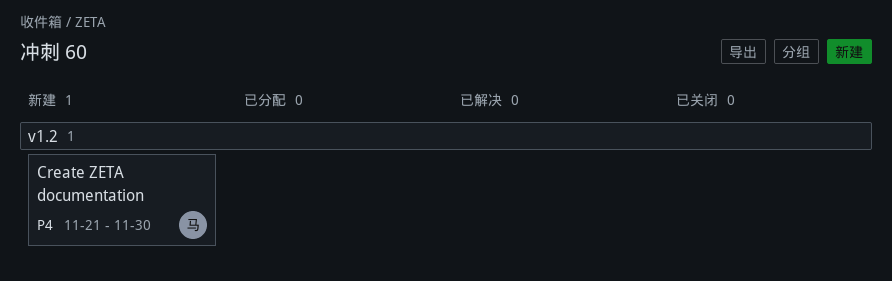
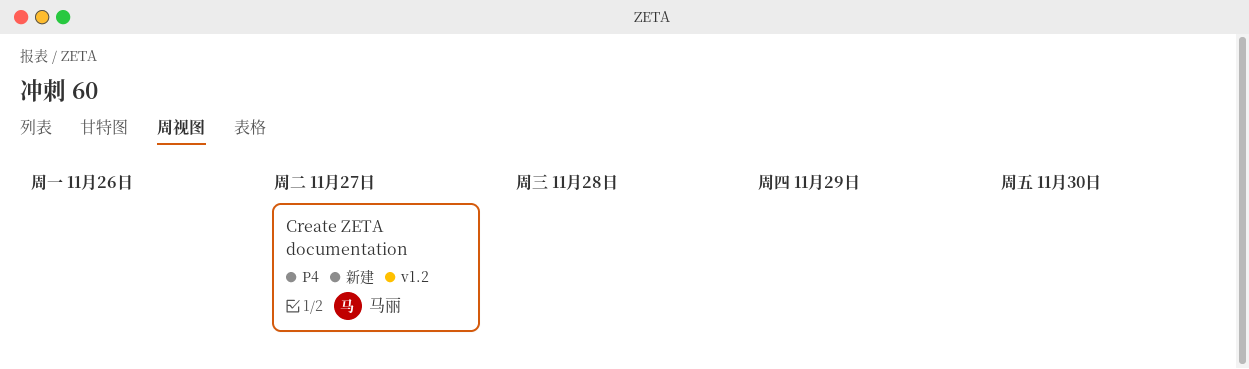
Create ZETA documentation, due: Nov 30 -> Nov 27

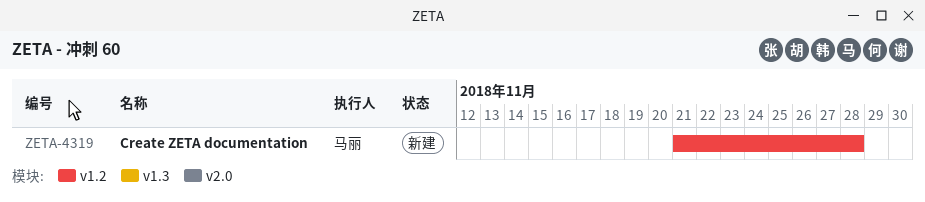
Create ZETA documentation, due: Nov 27 -> Nov 28

